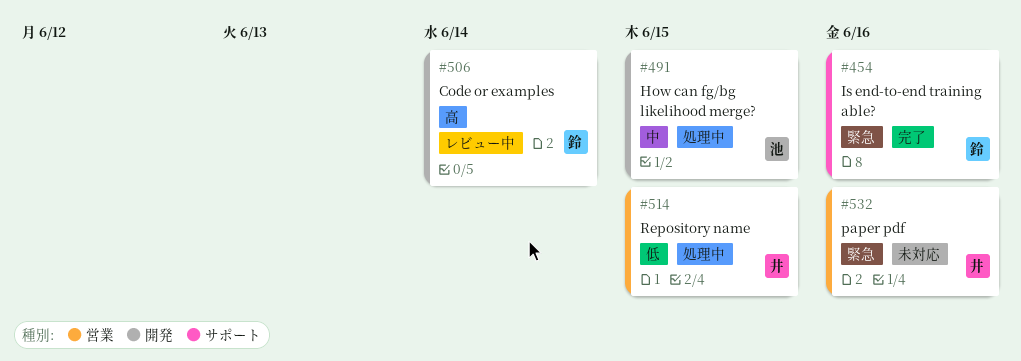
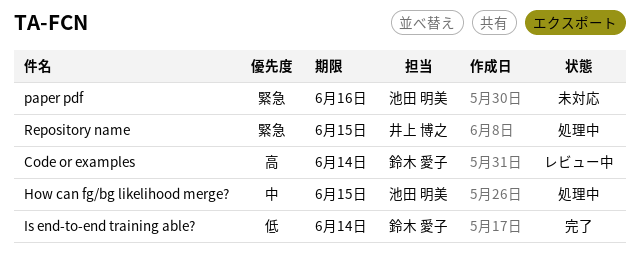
Is end-to-end training able?, priority: 緊急 -> 低
Is end-to-end training able?, due: Jun 16 -> Jun 14
paper pdf, owner: 井上 博之 -> 池田 明美
Repository name, priority: 低 -> 緊急

